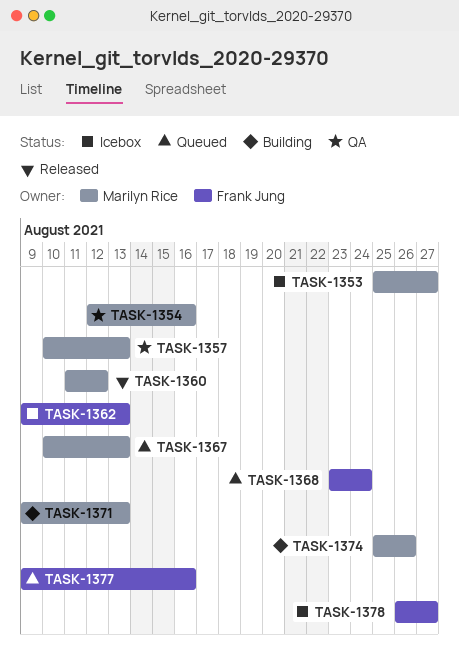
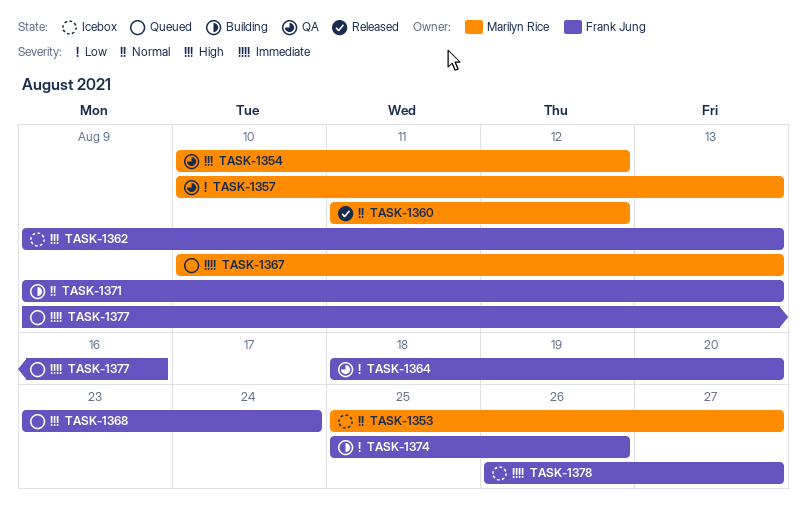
TASK-1354, start: Aug 12 -> Aug 10
TASK-1354, due: Aug 16 -> Aug 12
TASK-1364: none -> present
TASK-1371, owner: Marilyn Rice -> Frank Jung
TASK-1374, owner: Marilyn Rice -> Frank Jung

